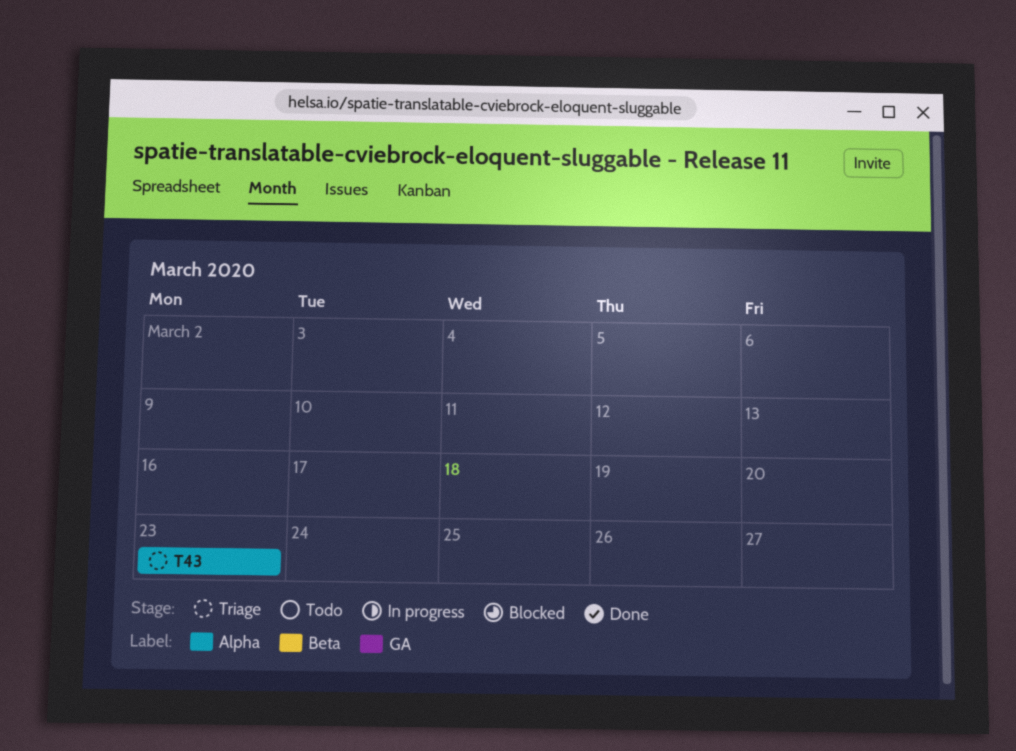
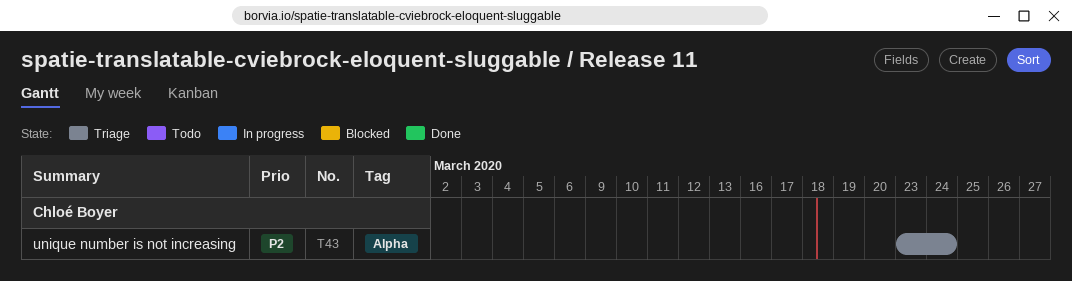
T43, due: Mar 23 -> Mar 24

